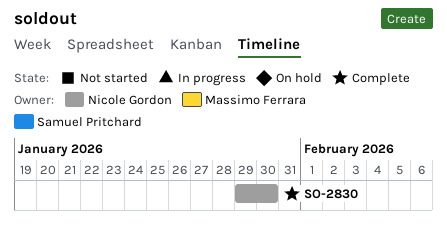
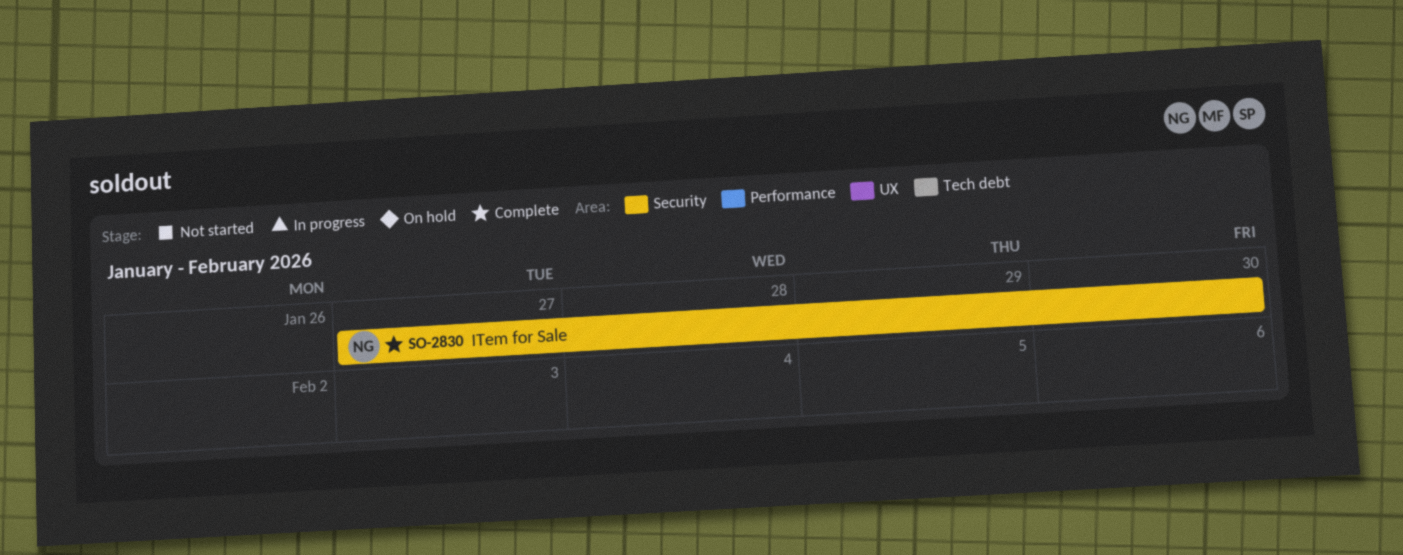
SO-2830, start: Jan 29 -> Jan 27

